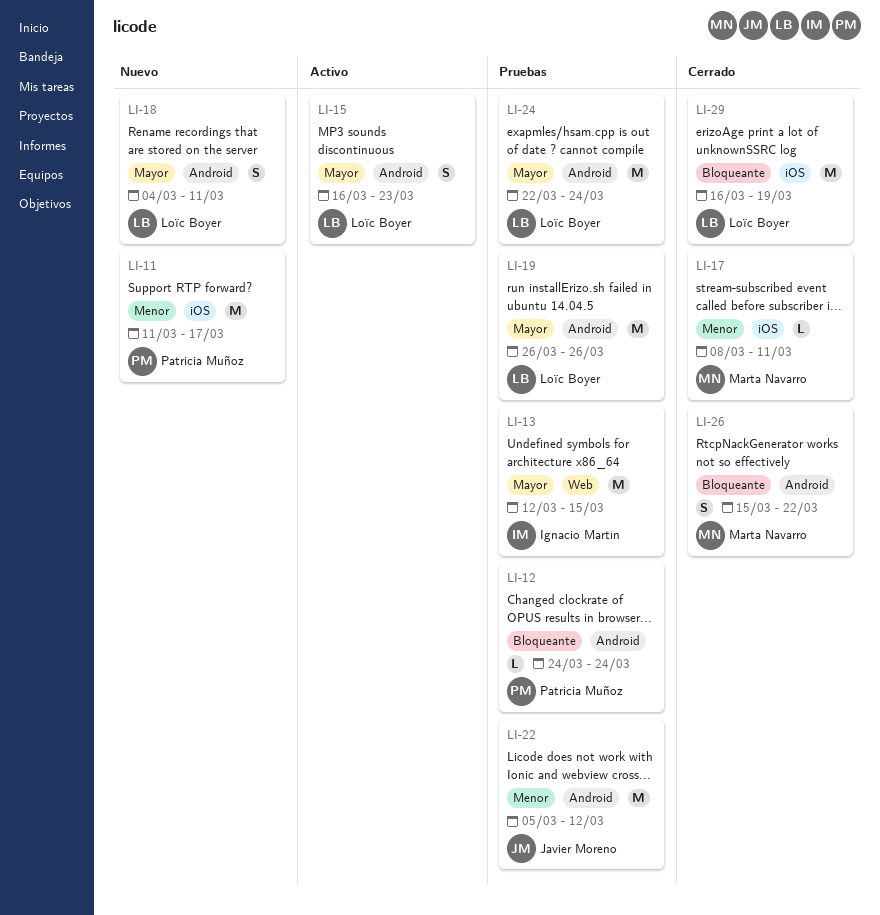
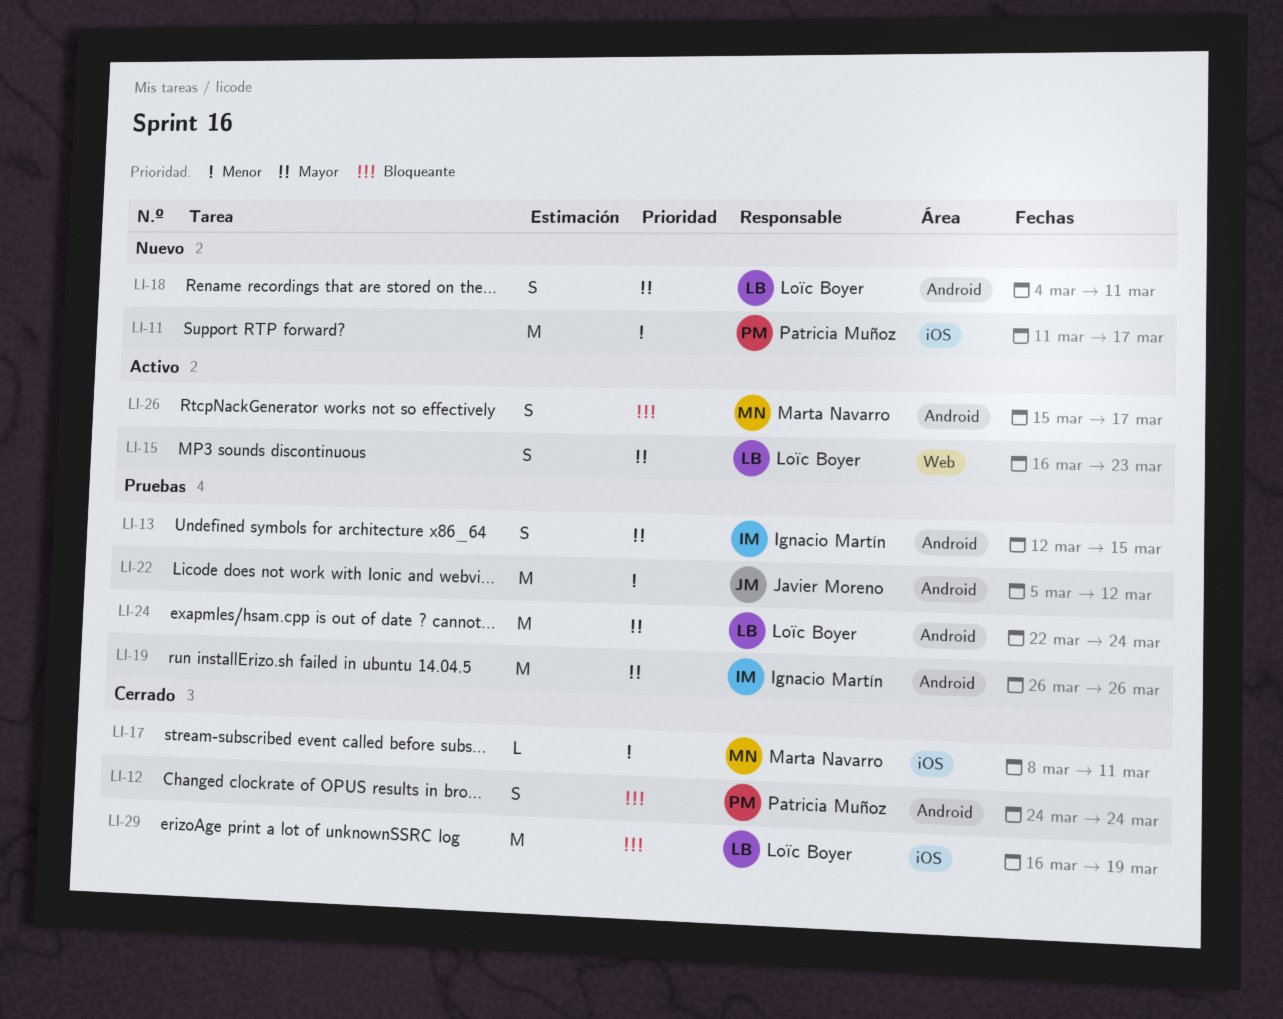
LI-12, status: Pruebas -> Cerrado
LI-12, estimate: L -> S
LI-13, label: Web -> Android
LI-13, estimate: M -> S
LI-15, label: Android -> Web
LI-19, owner: Loïc Boyer -> Ignacio Martín
LI-26, status: Cerrado -> Activo
LI-26, due: Mar 22 -> Mar 17

